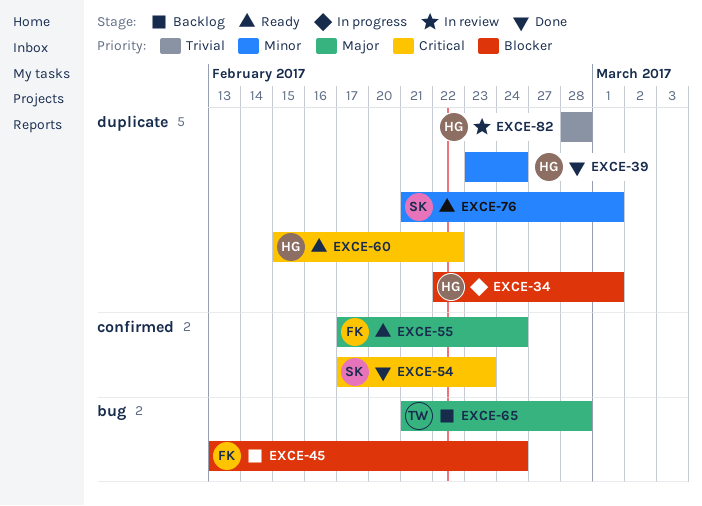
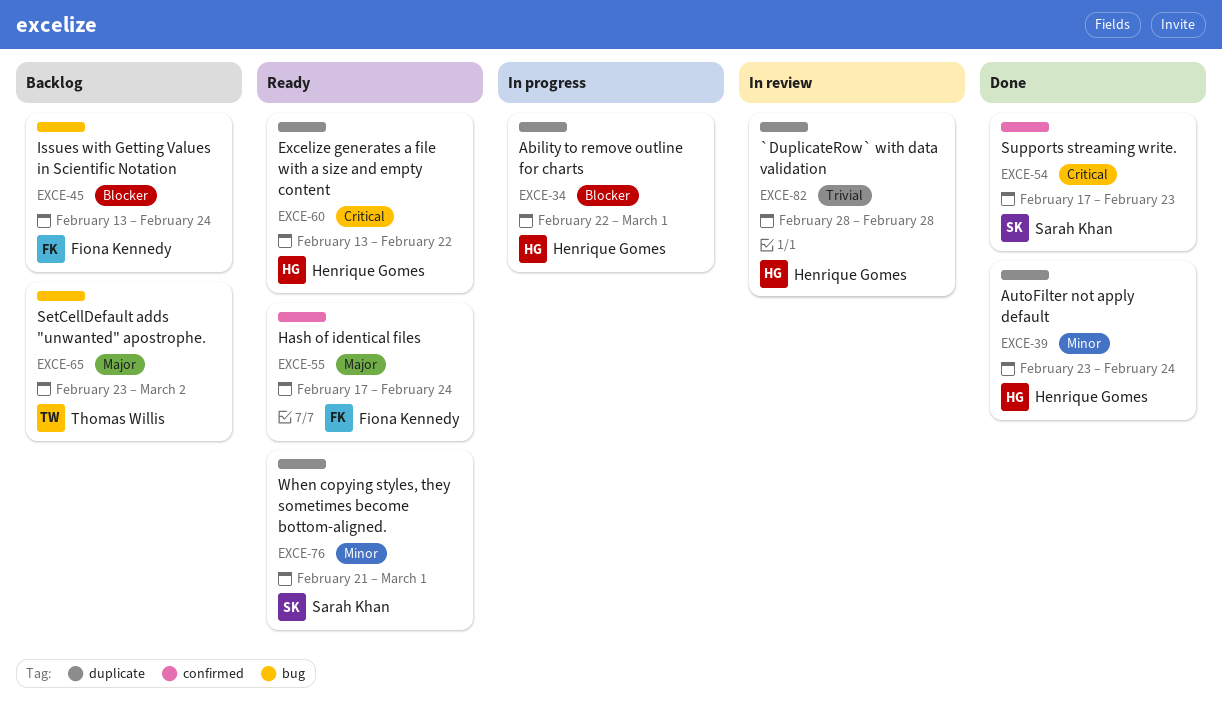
EXCE-60, start: Feb 15 -> Feb 13
EXCE-65, start: Feb 21 -> Feb 23
EXCE-65, due: Feb 28 -> Mar 2

